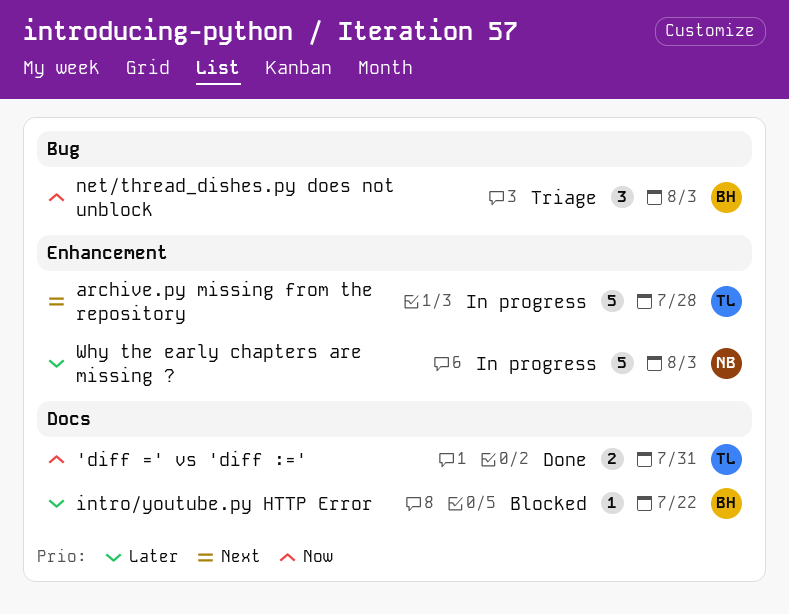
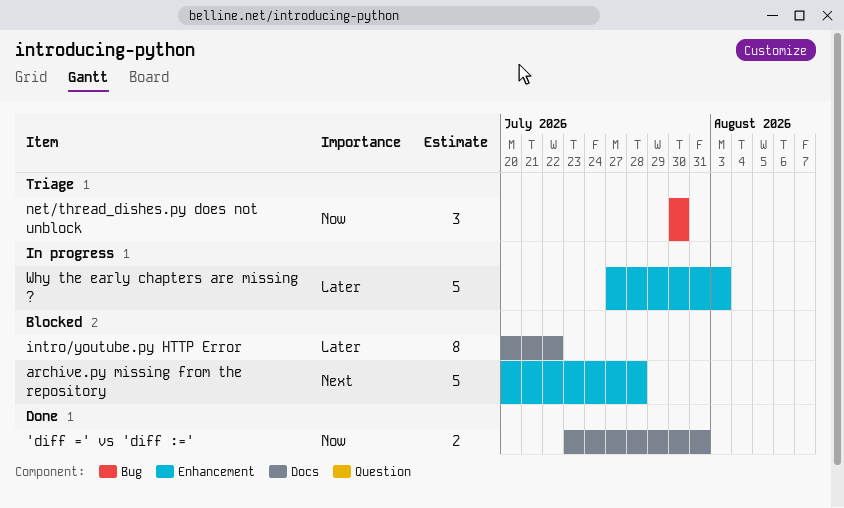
archive.py missing from the repository, status: In progress -> Blocked
intro/youtube.py HTTP Error, estimate: 1 -> 8
net/thread_dishes.py does not unblock, due: Aug 3 -> Jul 30

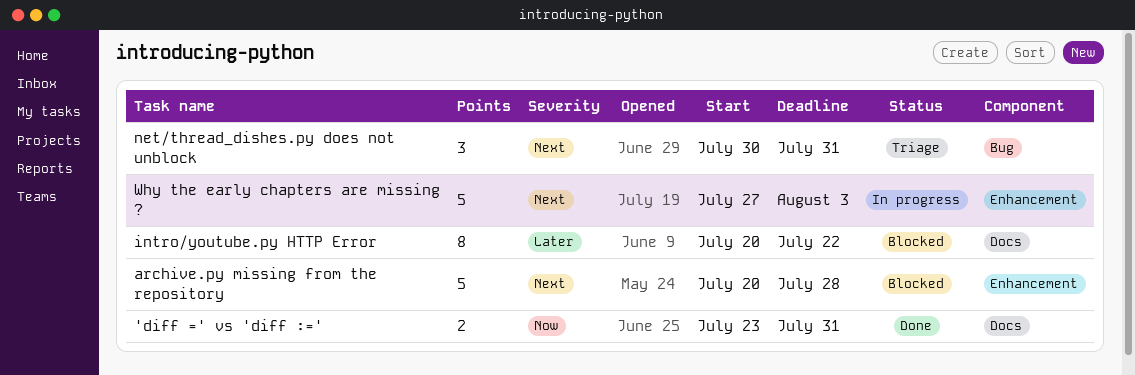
net/thread_dishes.py does not unblock, priority: Now -> Next
net/thread_dishes.py does not unblock, due: Jul 30 -> Jul 31
Why the early chapters are missing ?, priority: Later -> Next

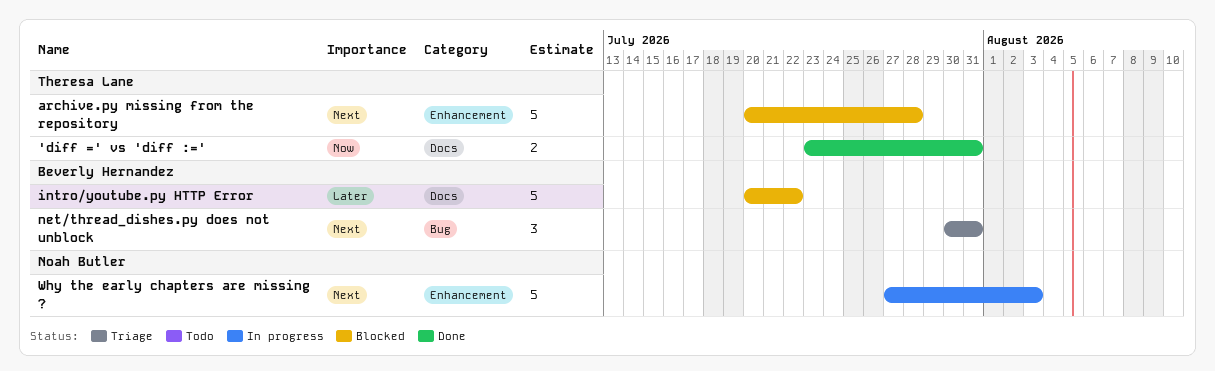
intro/youtube.py HTTP Error, estimate: 8 -> 5

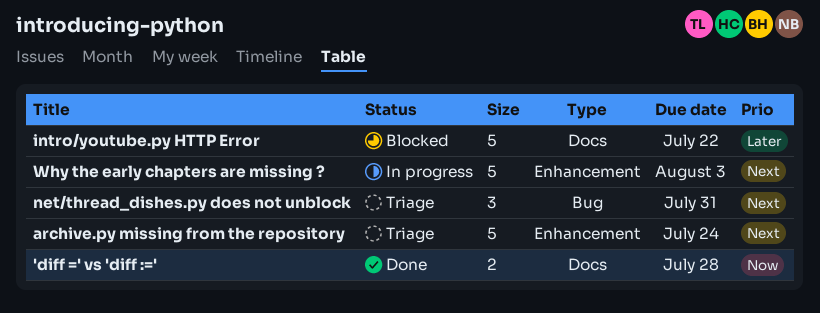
'diff =' vs 'diff :=', due: Jul 31 -> Jul 28
archive.py missing from the repository, status: Blocked -> Triage
archive.py missing from the repository, due: Jul 28 -> Jul 24

